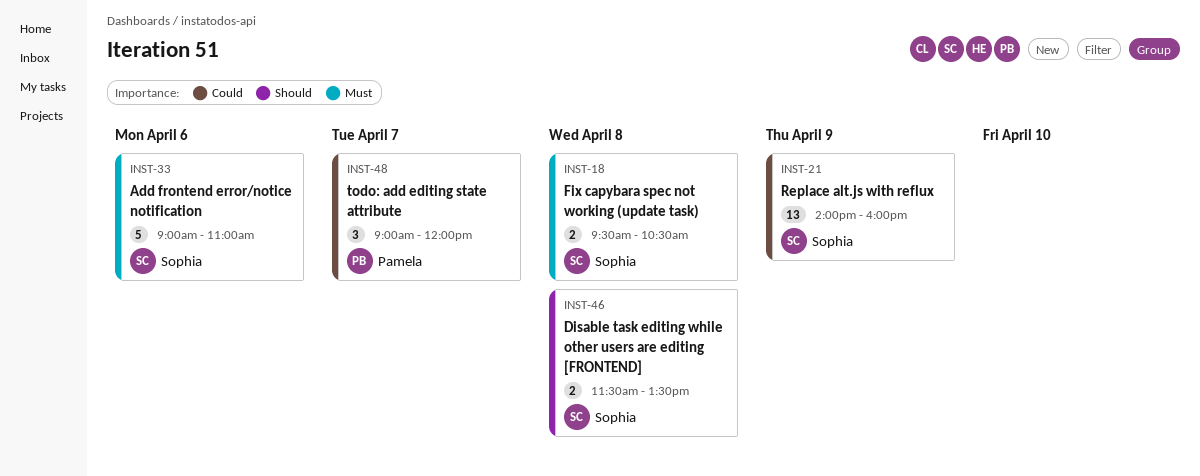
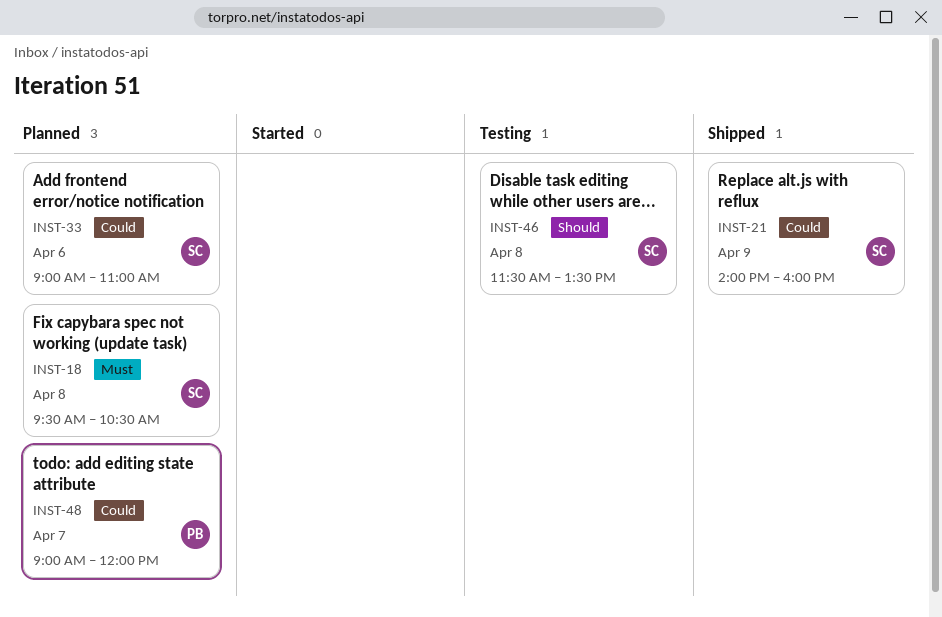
INST-33, priority: Must -> Could

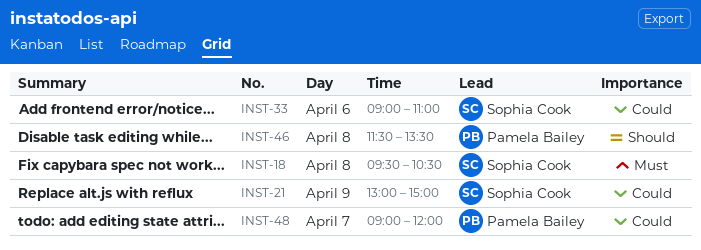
INST-21, begins: 14:00 -> 13:00
INST-21, ends: 16:00 -> 15:00
INST-46, owner: Sophia Cook -> Pamela Bailey

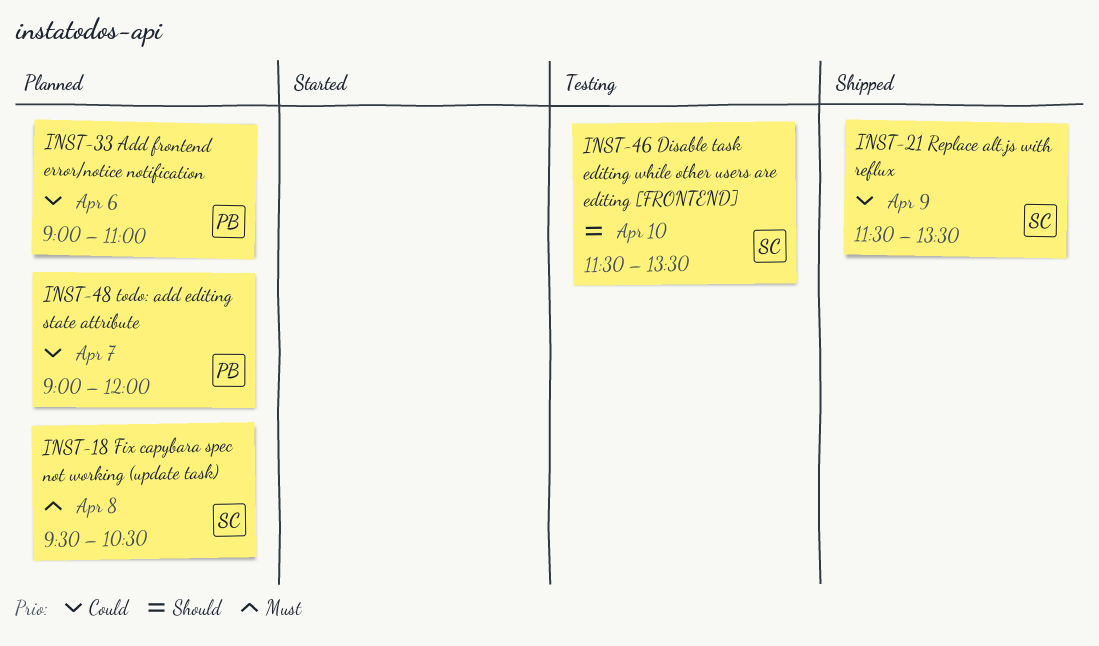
INST-21, begins: 13:00 -> 11:30
INST-21, ends: 15:00 -> 13:30
INST-33, owner: Sophia Cook -> Pamela Bailey
INST-46, owner: Pamela Bailey -> Sophia Cook
INST-46, day: Apr 8 -> Apr 10

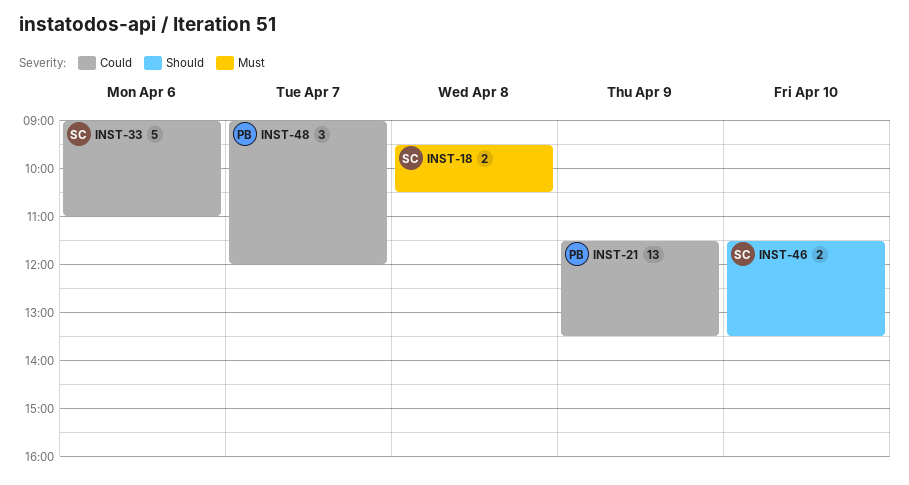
INST-21, owner: SC -> PB
INST-33, owner: PB -> SC

